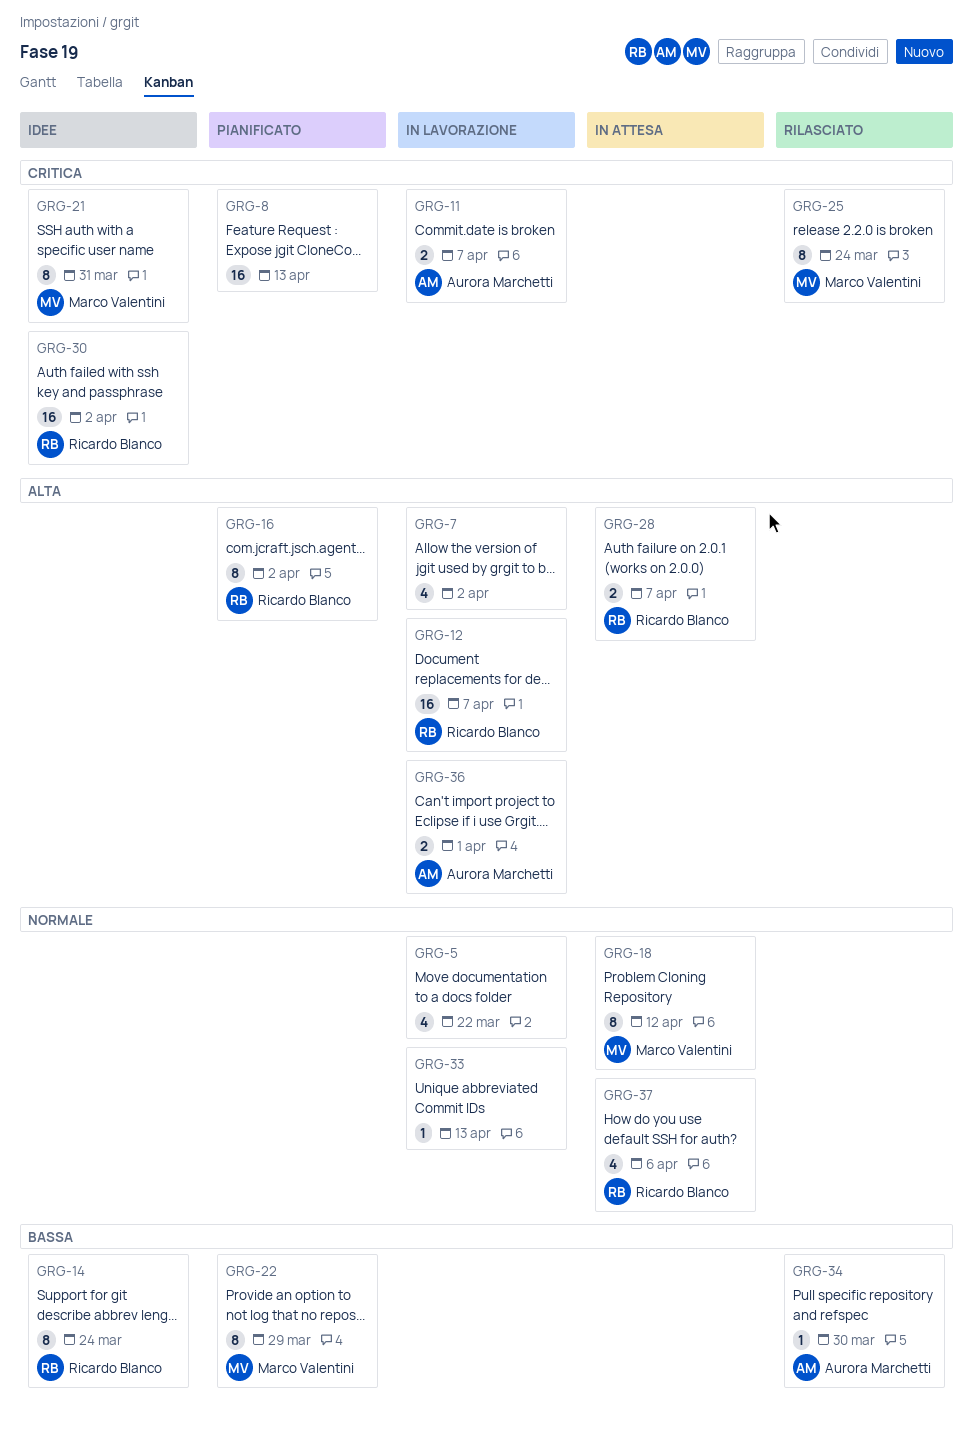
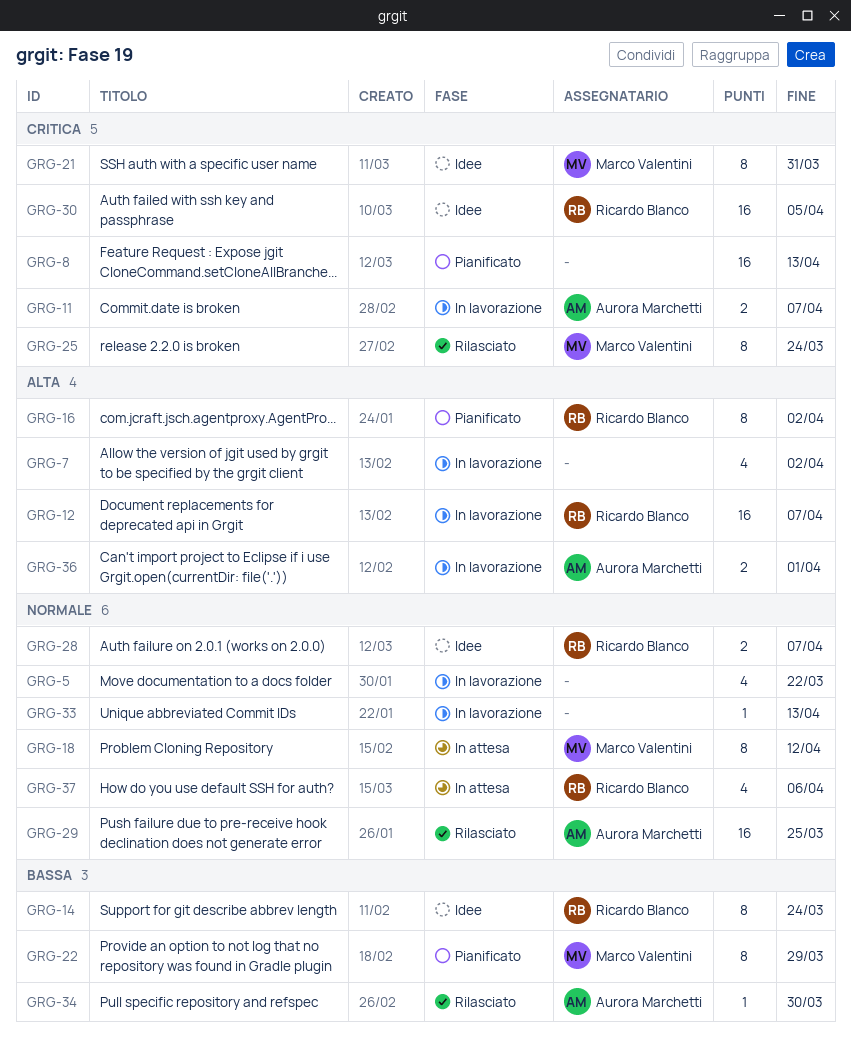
GRG-28, status: In attesa -> Idee
GRG-28, priority: Alta -> Normale
GRG-29: none -> present
GRG-30, due: Apr 2 -> Apr 5

